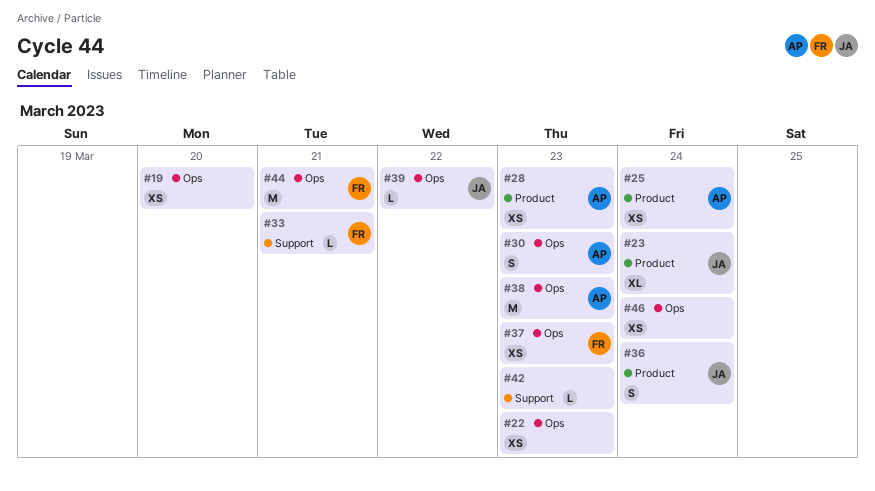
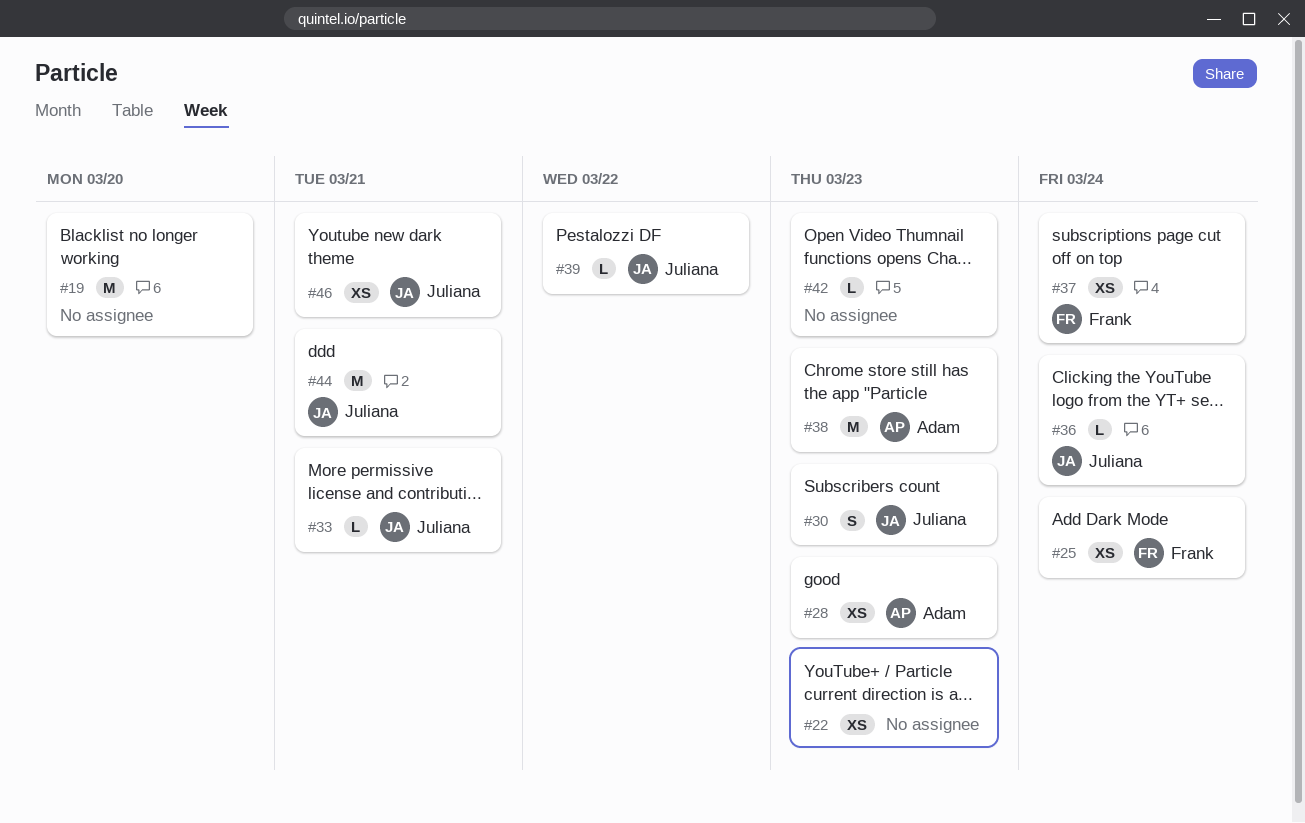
#19, estimate: XS -> M
#23: present -> none
#25, owner: Adam -> Frank
#30, owner: Adam -> Juliana
#33, owner: Frank -> Juliana
#36, estimate: S -> L
#37, due: Mar 23 -> Mar 24
#44, owner: Frank -> Juliana
#46, owner: none -> Juliana
#46, due: Mar 24 -> Mar 21

